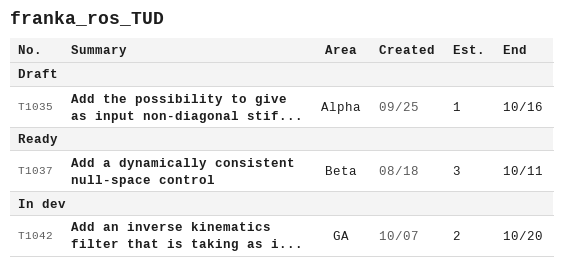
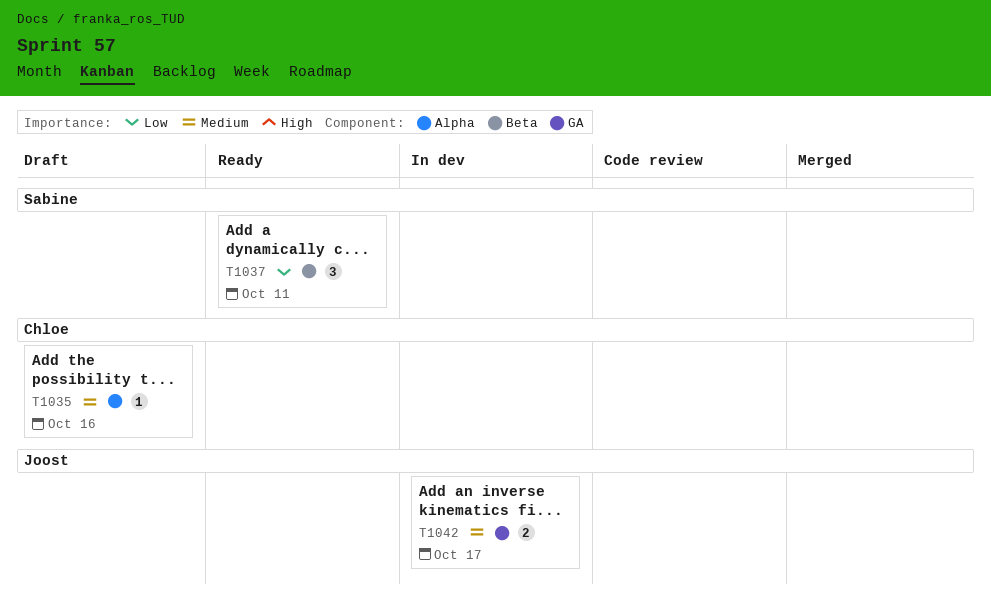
T1042, due: Oct 20 -> Oct 17

